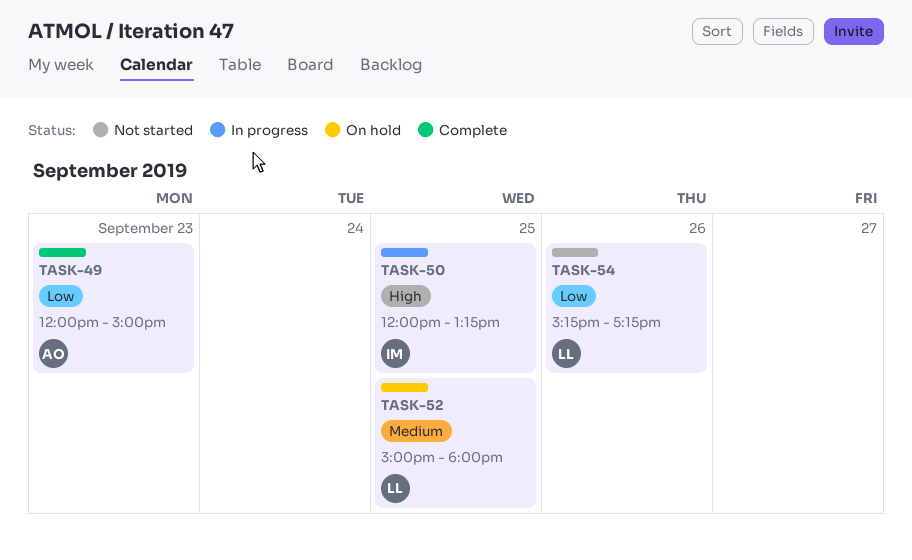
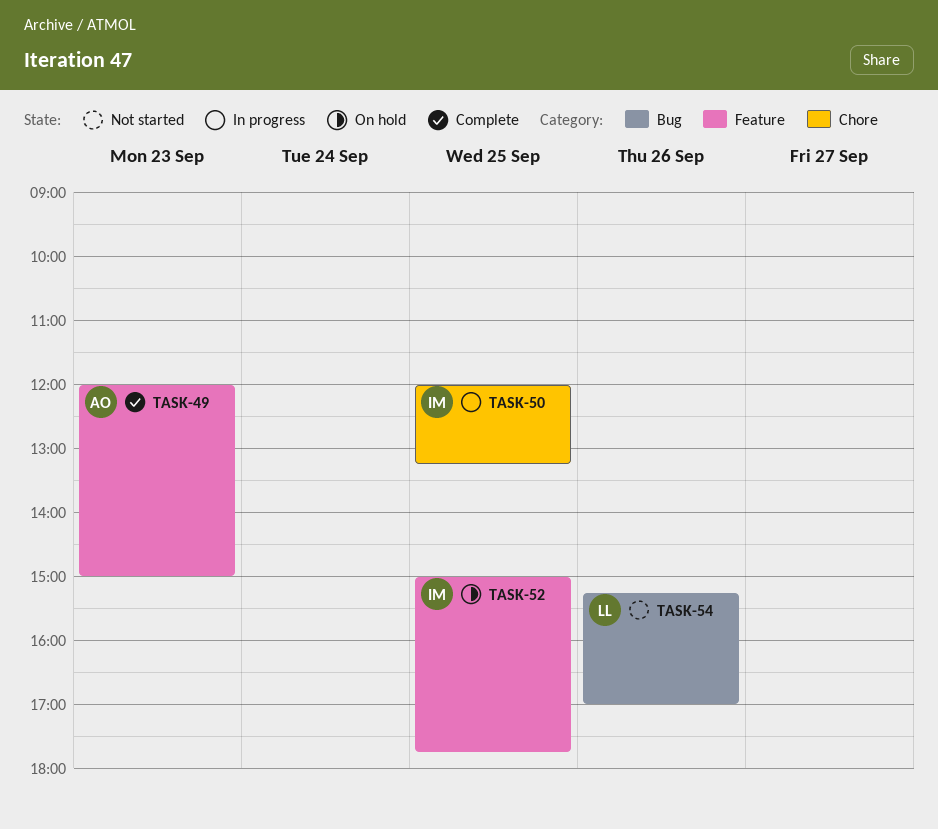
TASK-52, owner: LL -> IM
TASK-52, ends: 18:00 -> 17:45
TASK-54, ends: 17:15 -> 17:00

